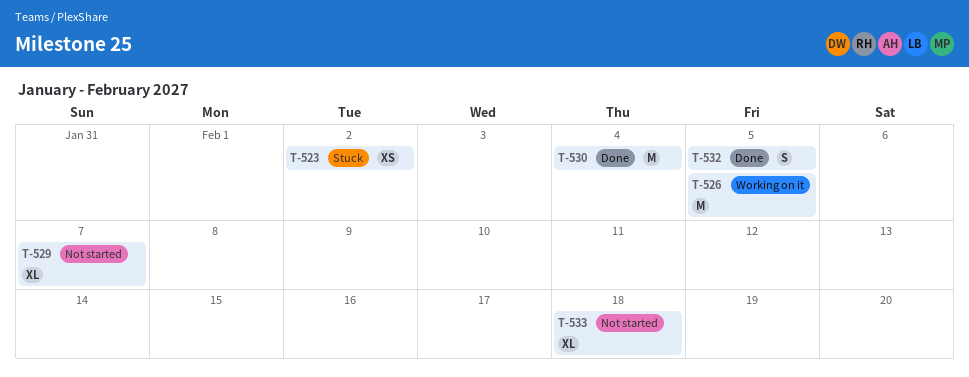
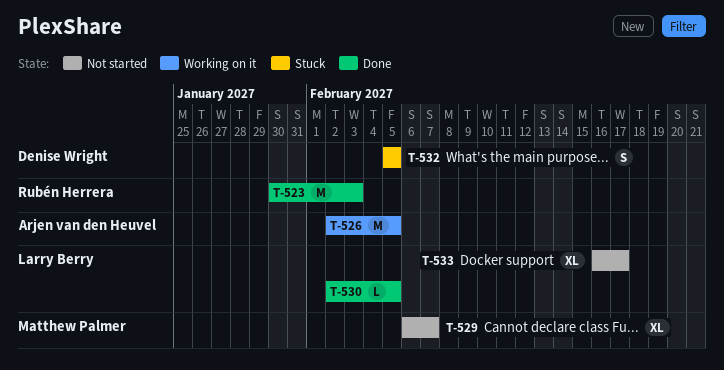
T-523, status: Stuck -> Done
T-523, estimate: XS -> M
T-523, due: Feb 2 -> Feb 3
T-530, estimate: M -> L
T-530, due: Feb 4 -> Feb 5
T-532, status: Done -> Stuck
T-533, due: Feb 18 -> Feb 17

